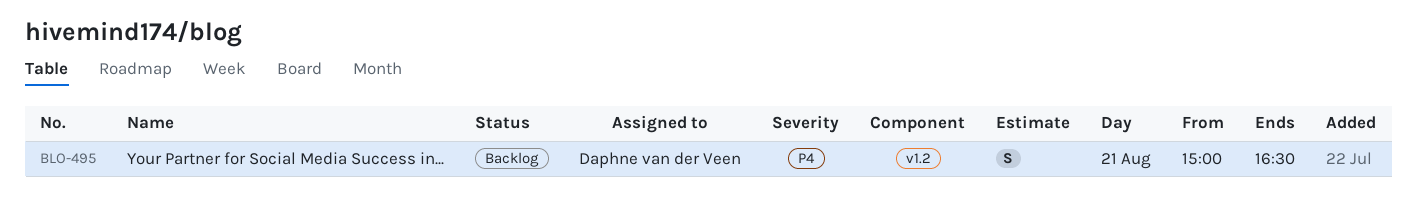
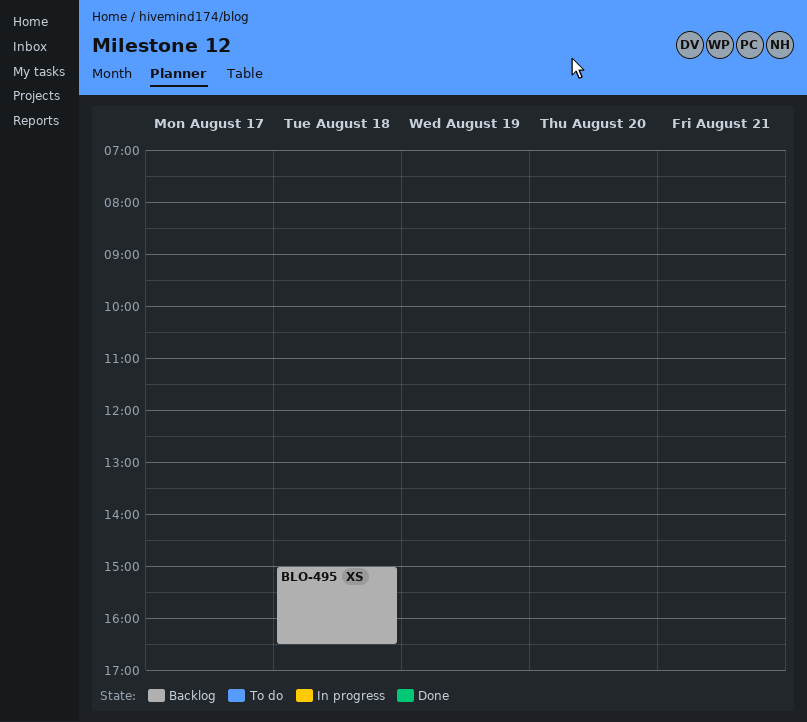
BLO-495, estimate: S -> XS
BLO-495, day: Aug 21 -> Aug 18

